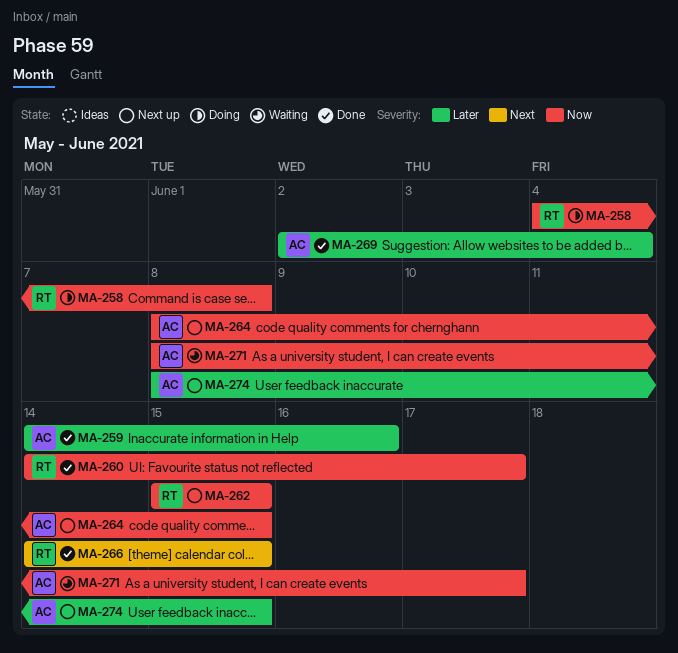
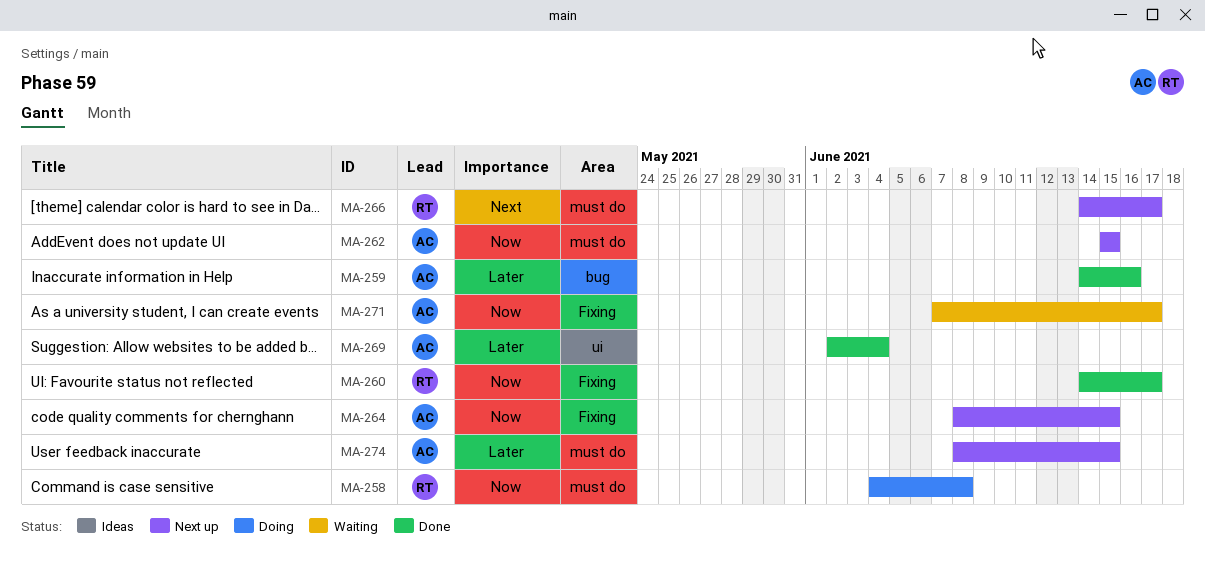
MA-262, owner: RT -> AC
MA-266, status: Done -> Next up
MA-266, due: Jun 15 -> Jun 17
MA-271, start: Jun 8 -> Jun 7

